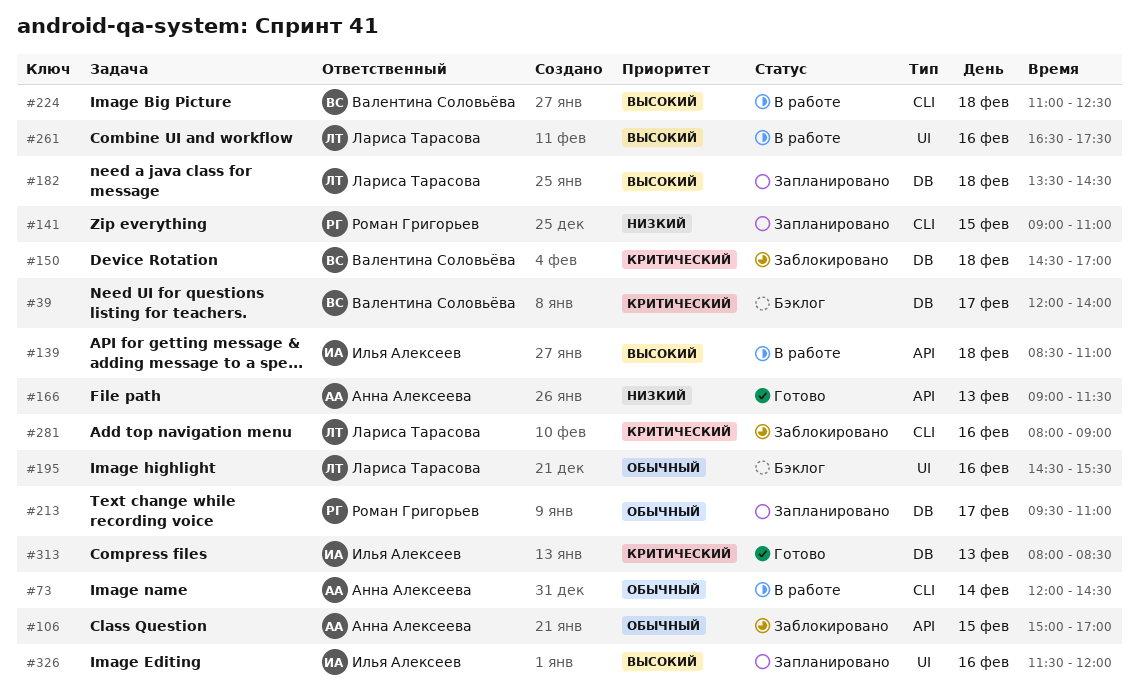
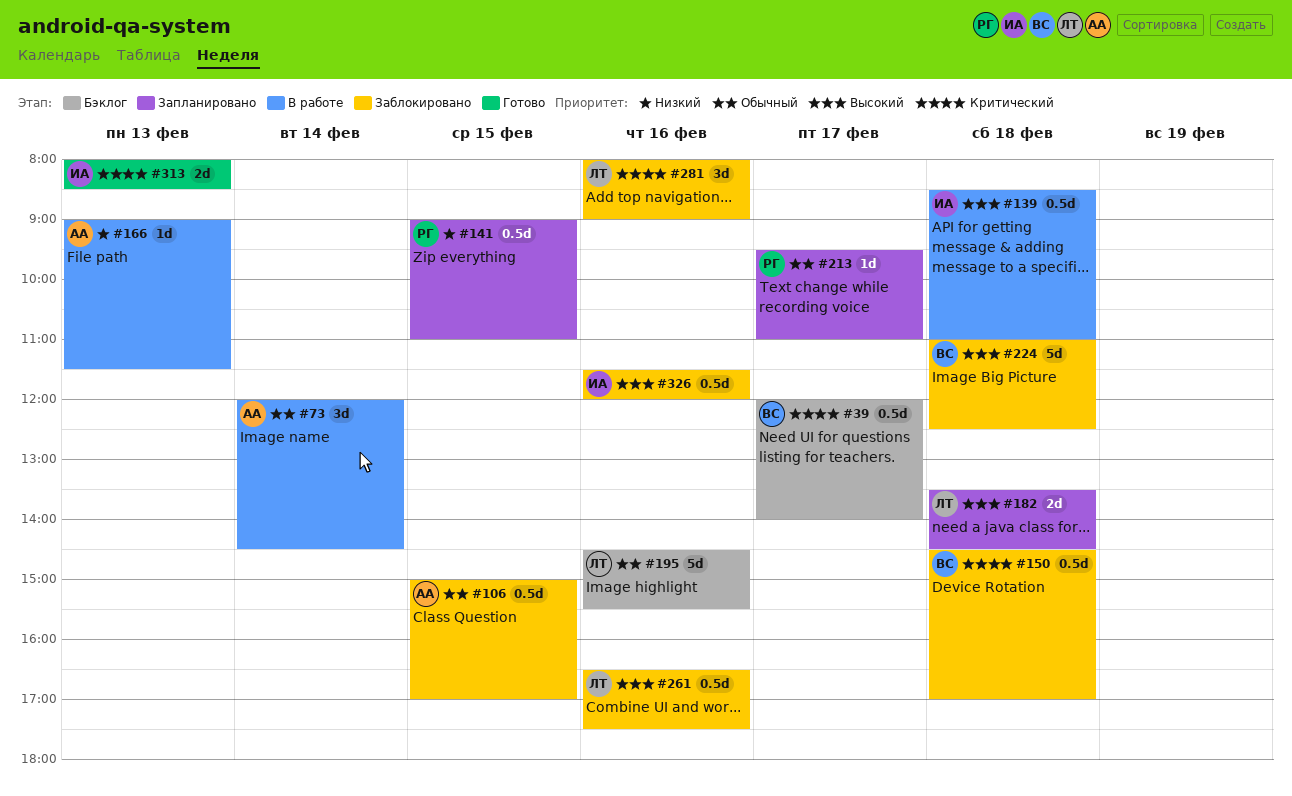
#166, status: Готово -> В работе
#224, status: В работе -> Заблокировано
#261, status: В работе -> Заблокировано
#326, status: Запланировано -> Заблокировано

